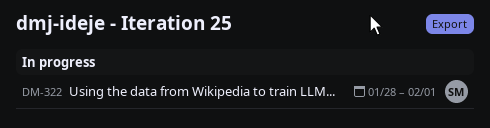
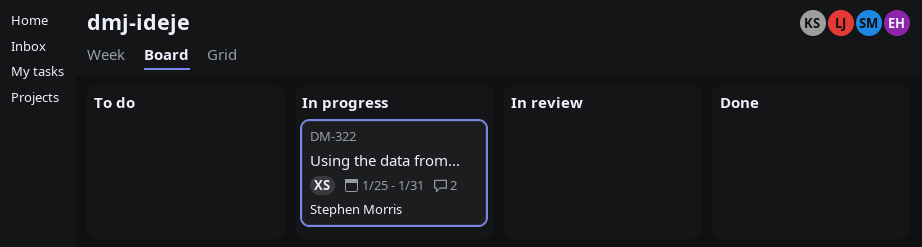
DM-322, start: Jan 28 -> Jan 25
DM-322, due: Feb 1 -> Jan 31

